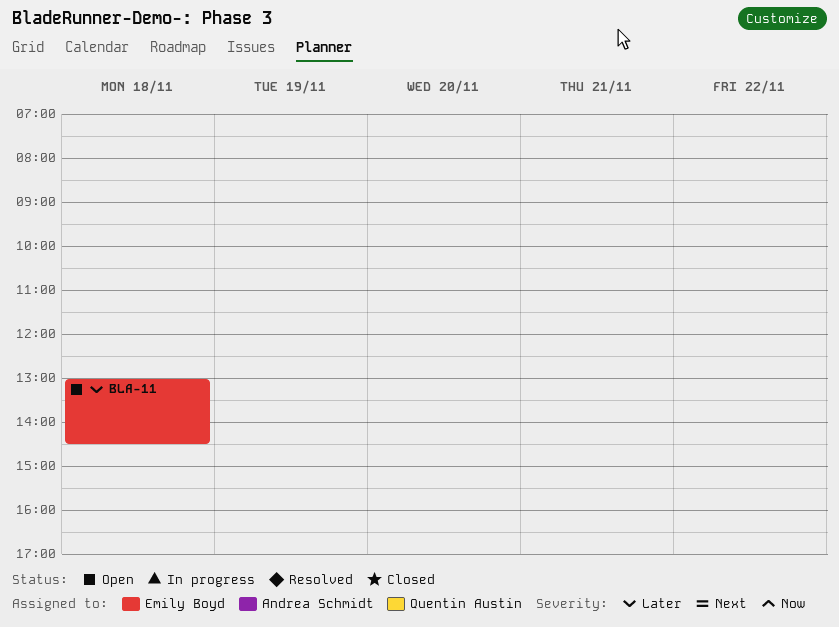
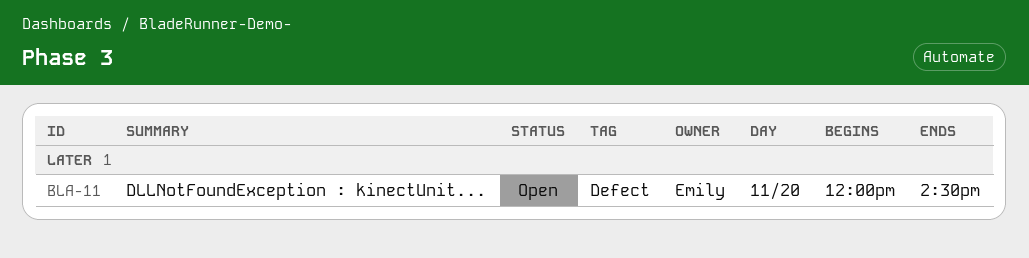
BLA-11, day: Nov 18 -> Nov 20
BLA-11, begins: 13:00 -> 12:00

